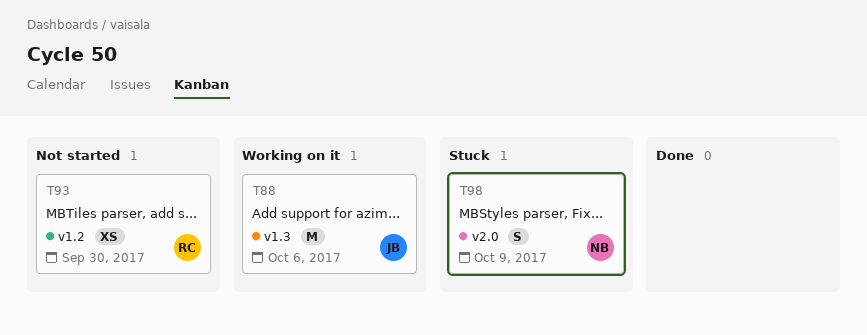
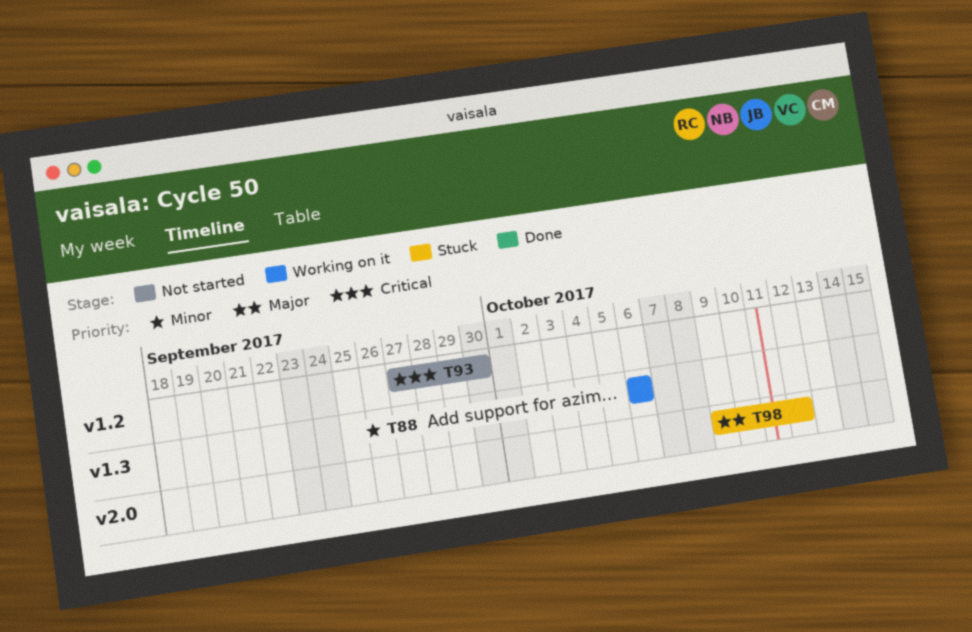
T98, due: Oct 9 -> Oct 12

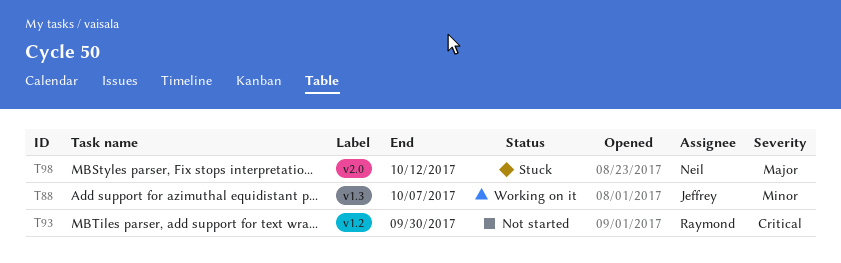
T88, due: Oct 6 -> Oct 7

